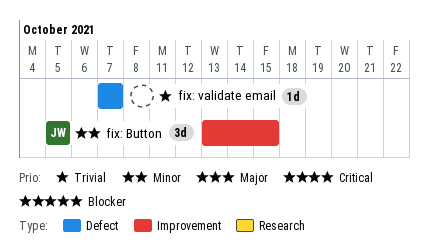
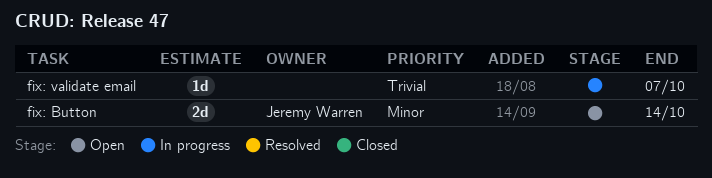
fix: Button, estimate: 3d -> 2d
fix: Button, due: Oct 15 -> Oct 14

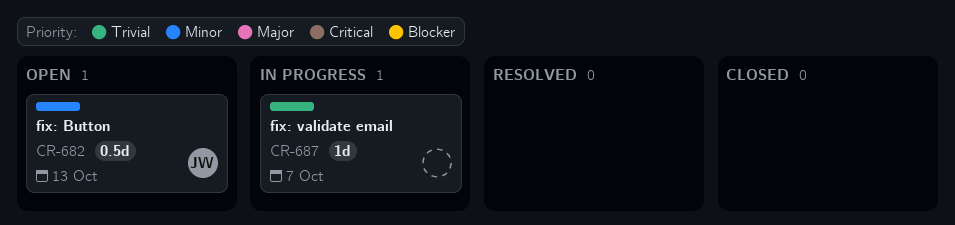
fix: Button, estimate: 2d -> 0.5d
fix: Button, due: Oct 14 -> Oct 13

